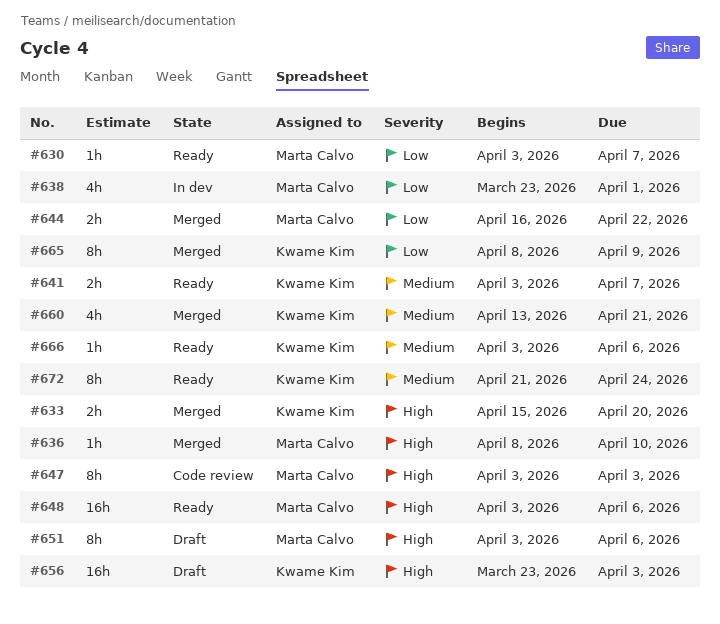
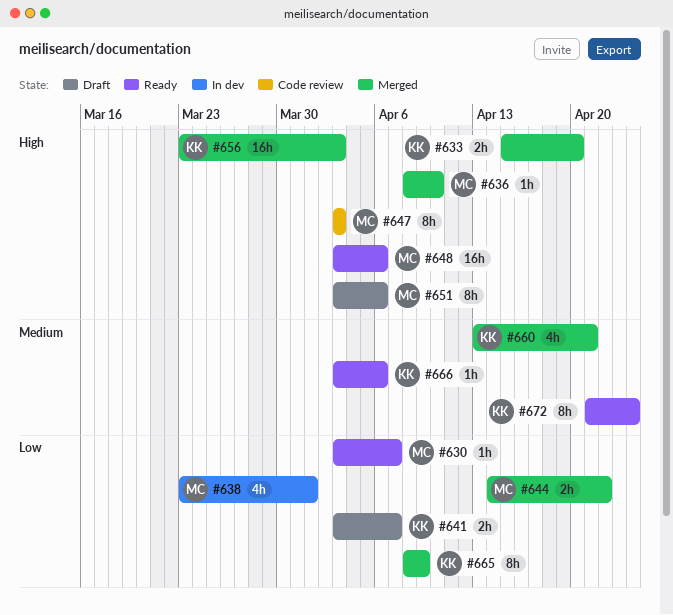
#641, status: Ready -> Draft
#641, priority: Medium -> Low
#644, start: Apr 16 -> Apr 14
#656, status: Draft -> Merged

